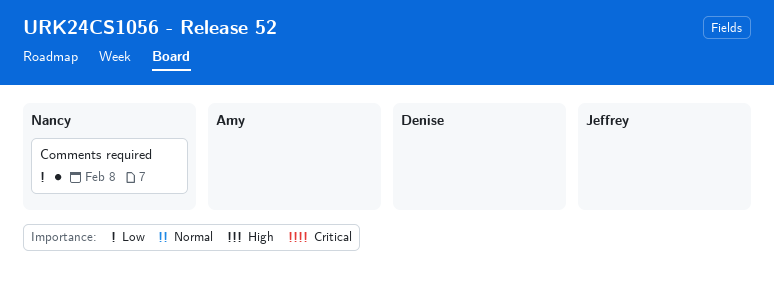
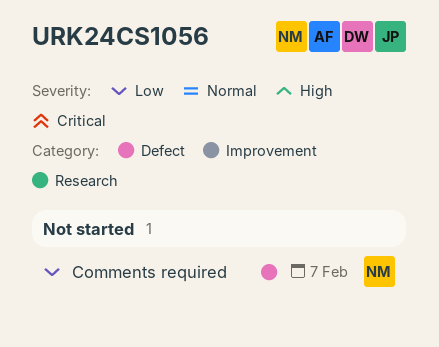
Comments required, due: Feb 8 -> Feb 7

